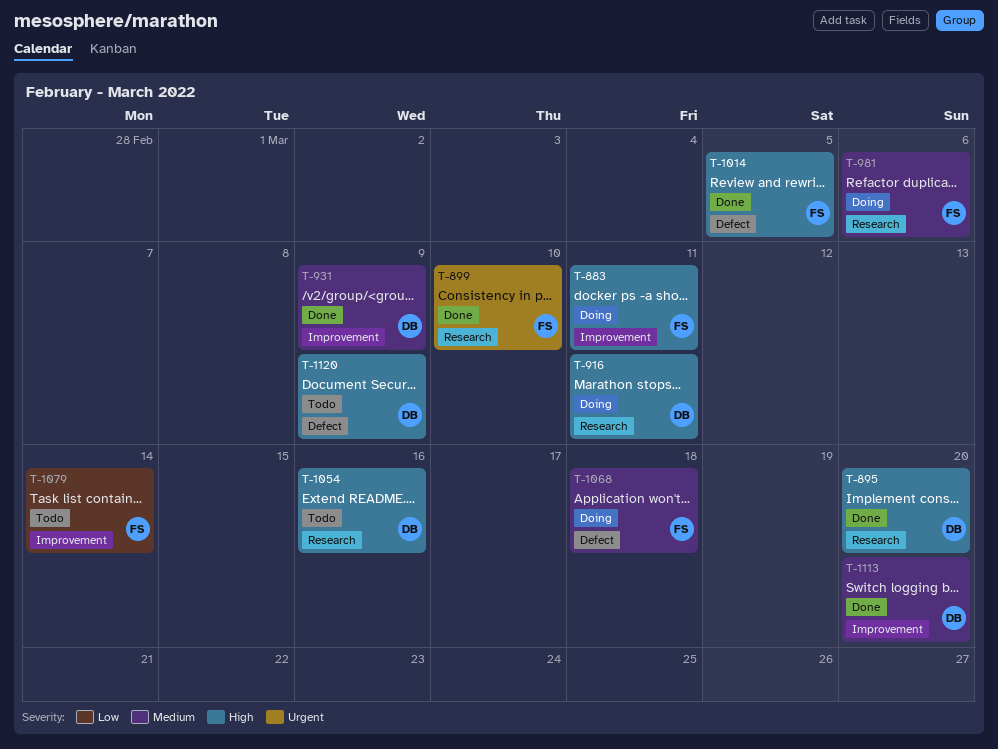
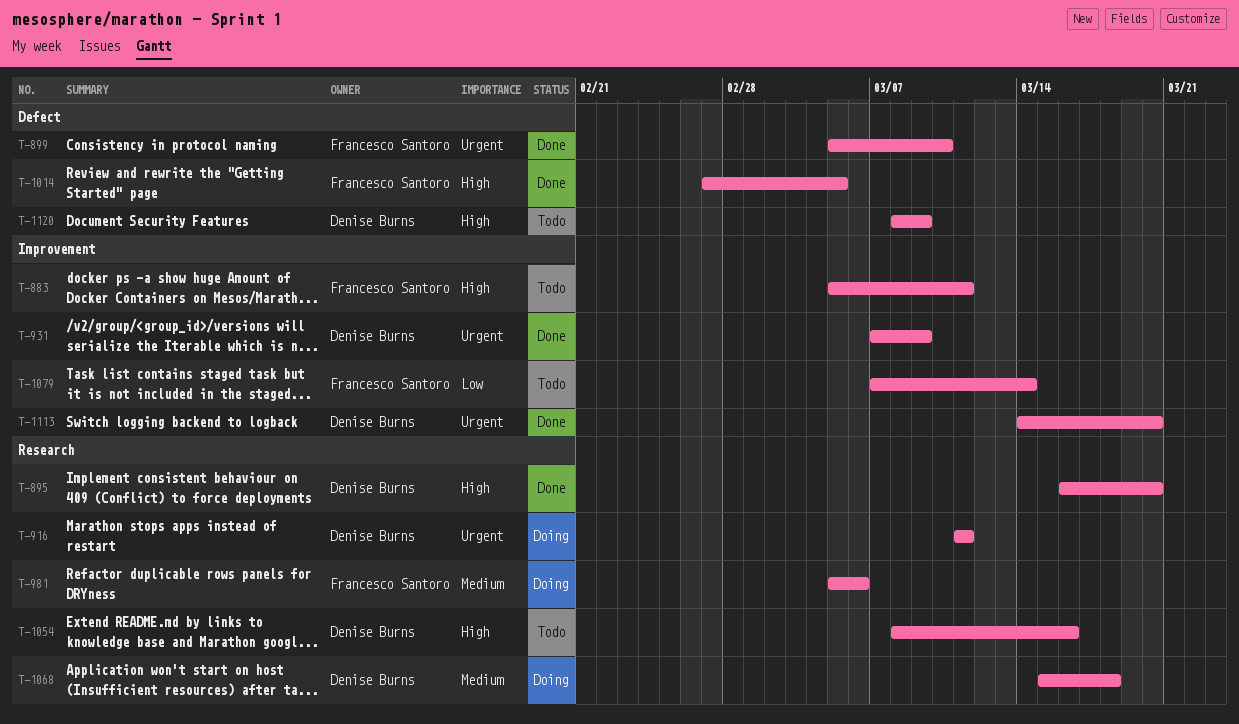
T-883, status: Doing -> Todo
T-899, label: Research -> Defect
T-916, priority: High -> Urgent
T-931, priority: Medium -> Urgent
T-1068, owner: Francesco Santoro -> Denise Burns
T-1068, label: Defect -> Research
T-1113, priority: Medium -> Urgent

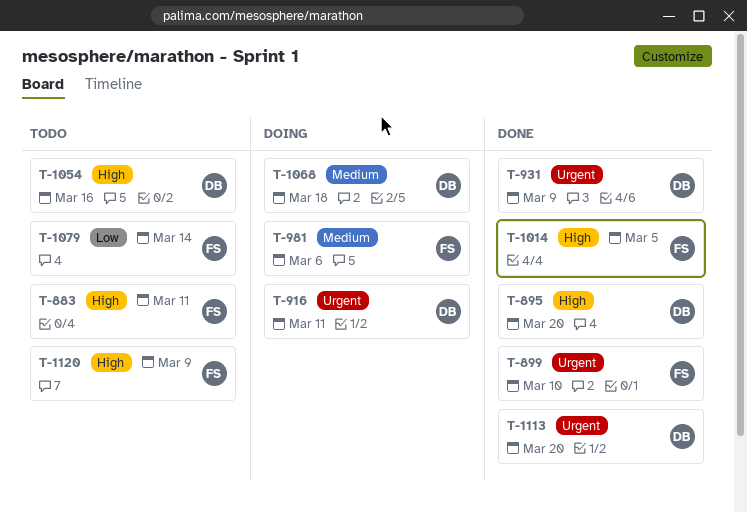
T-1120, owner: Denise Burns -> Francesco Santoro

